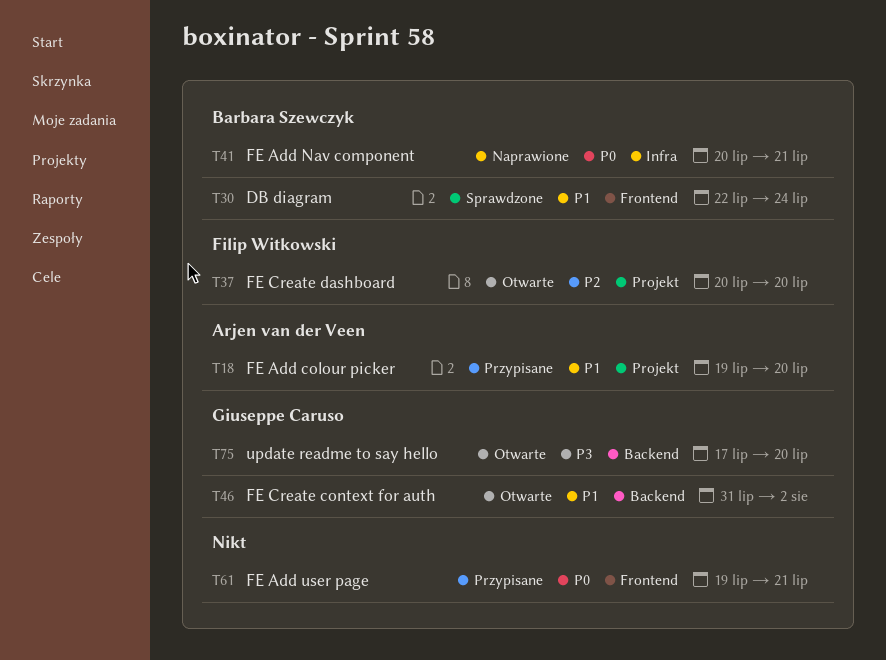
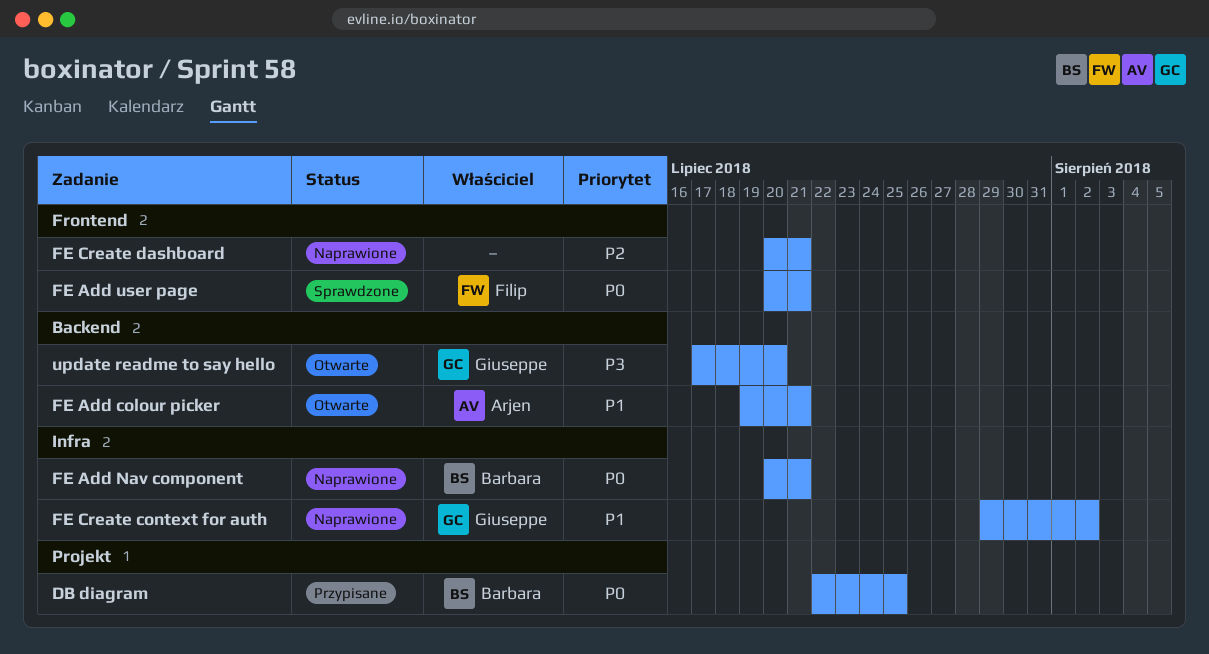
DB diagram, status: Sprawdzone -> Przypisane
DB diagram, priority: P1 -> P0
DB diagram, label: Frontend -> Projekt
DB diagram, due: Jul 24 -> Jul 25
FE Add colour picker, status: Przypisane -> Otwarte
FE Add colour picker, label: Projekt -> Backend
FE Add colour picker, due: Jul 20 -> Jul 21
FE Add user page, status: Przypisane -> Sprawdzone
FE Add user page, owner: none -> Filip Witkowski
FE Add user page, start: Jul 19 -> Jul 20
FE Create context for auth, status: Otwarte -> Naprawione
FE Create context for auth, label: Backend -> Infra
FE Create context for auth, start: Jul 31 -> Jul 29
FE Create dashboard, status: Otwarte -> Naprawione
FE Create dashboard, owner: Filip Witkowski -> none
FE Create dashboard, label: Projekt -> Frontend
FE Create dashboard, due: Jul 20 -> Jul 21

